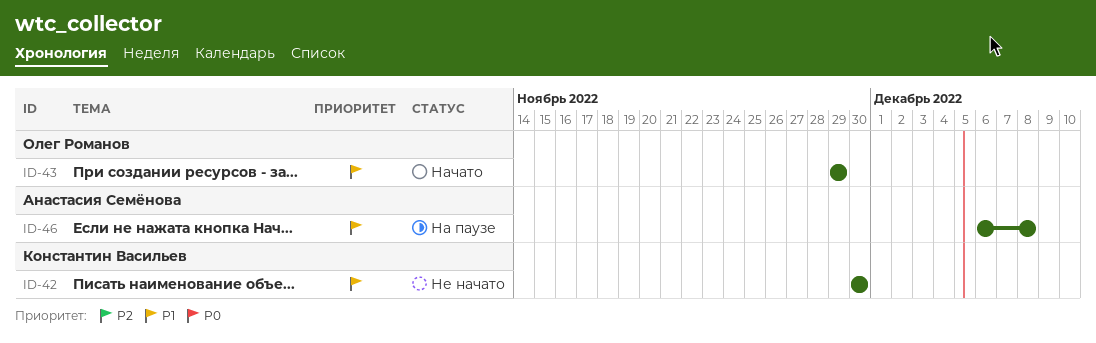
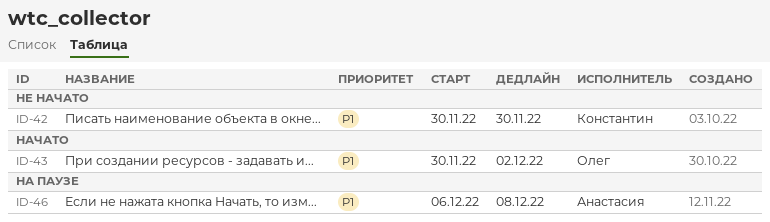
ID-43, start: Nov 29 -> Nov 30
ID-43, due: Nov 29 -> Dec 2

